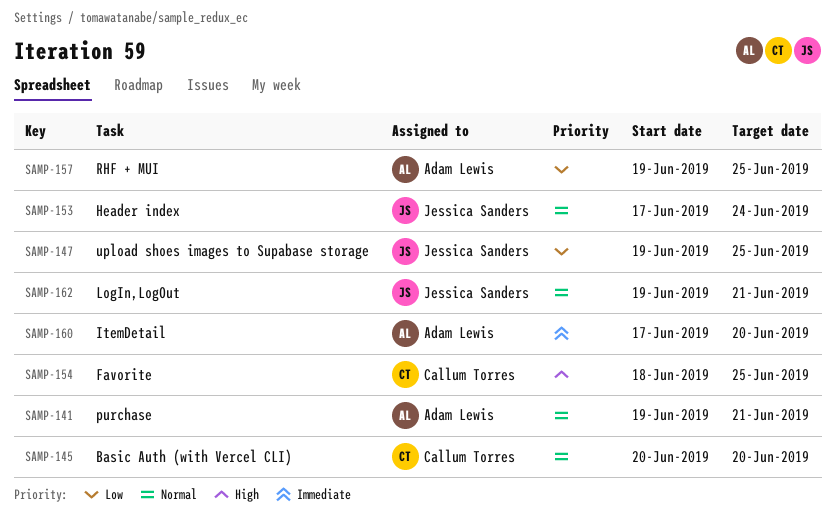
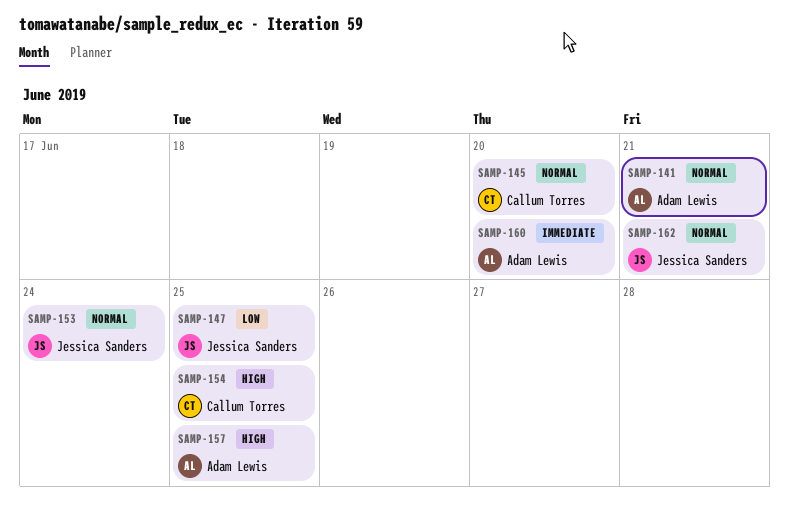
SAMP-157, priority: Low -> High

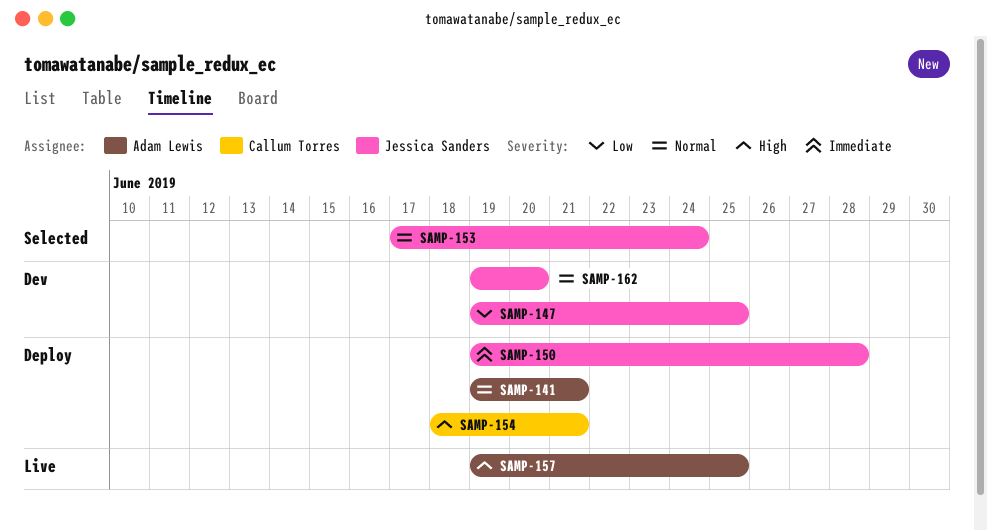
SAMP-145: present -> none
SAMP-150: none -> present
SAMP-154, due: Jun 25 -> Jun 21
SAMP-160: present -> none
SAMP-162, due: Jun 21 -> Jun 20

